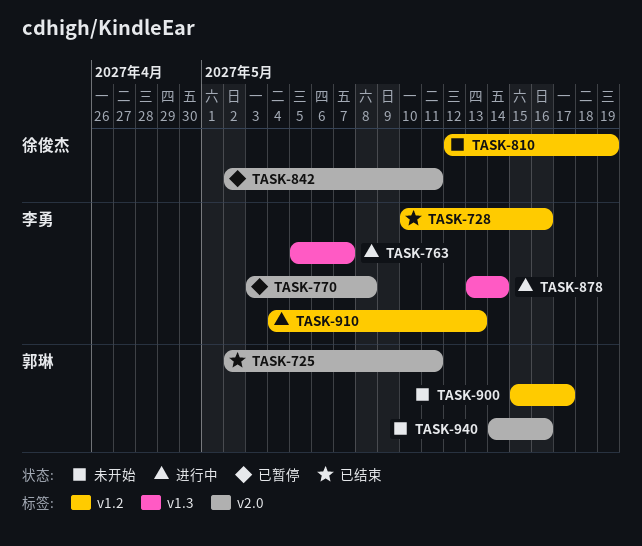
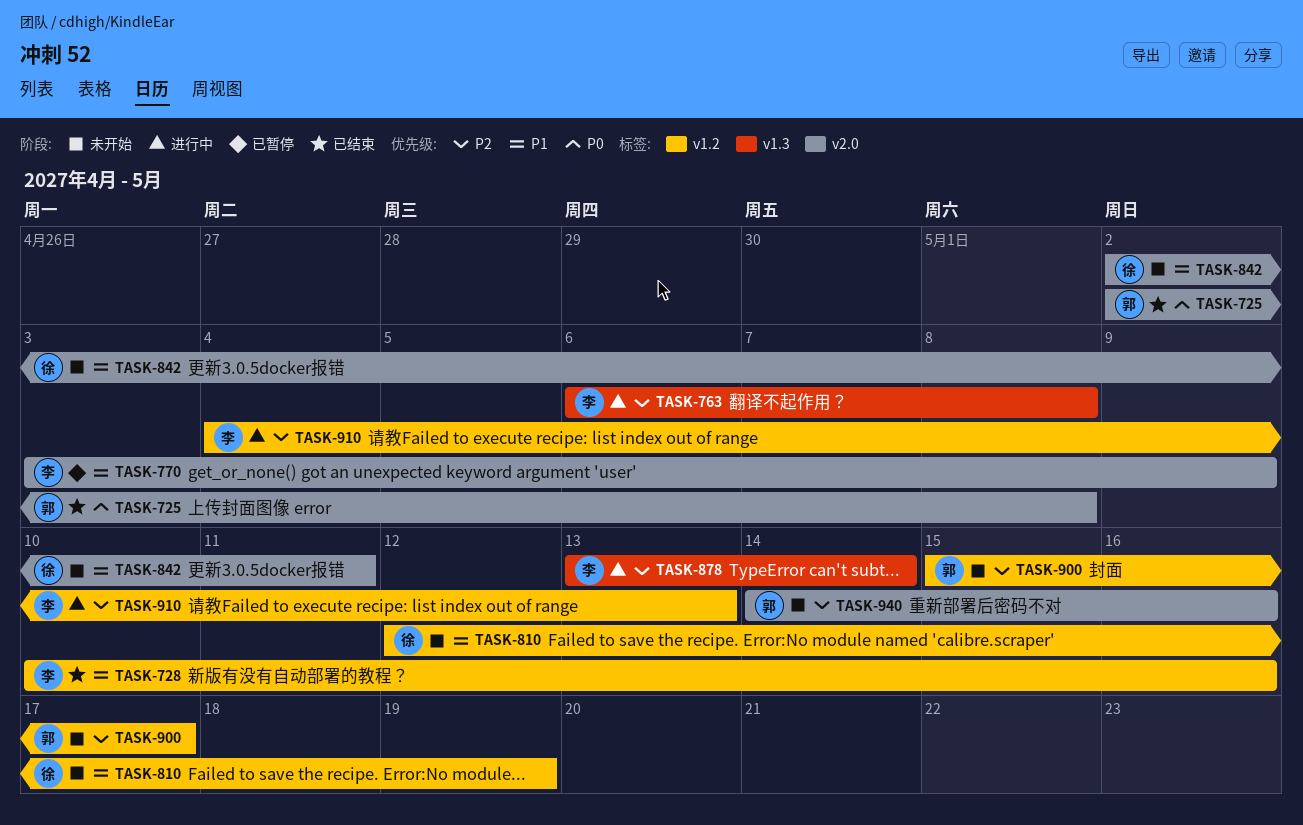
TASK-725, due: May 11 -> May 8
TASK-763, start: May 5 -> May 6
TASK-763, due: May 7 -> May 8
TASK-770, due: May 8 -> May 9
TASK-842, status: 已暂停 -> 未开始

